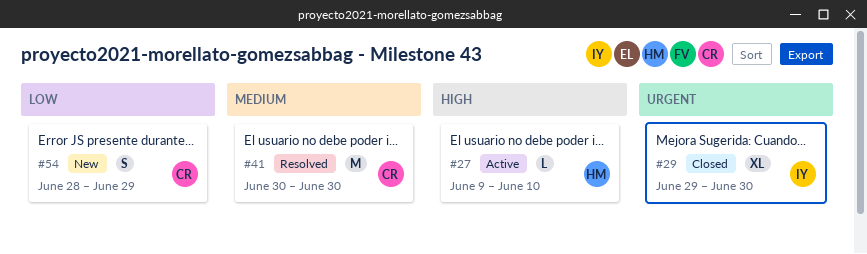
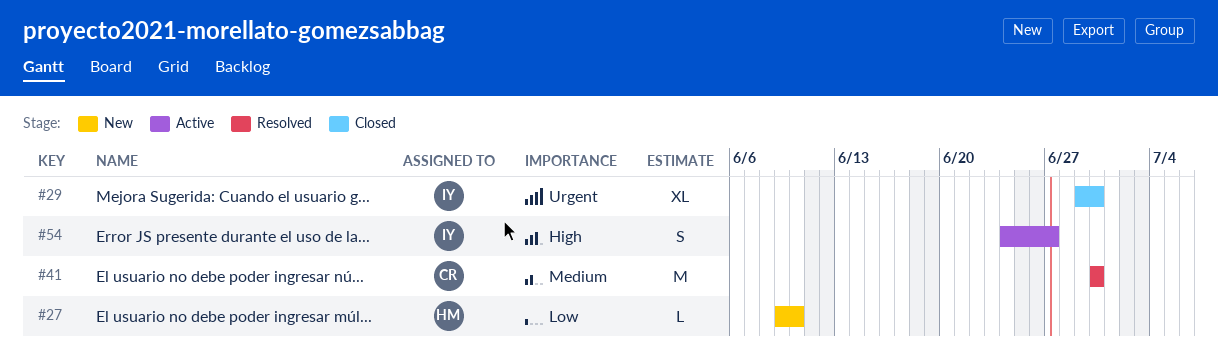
#27, status: Active -> New
#27, priority: High -> Low
#54, status: New -> Active
#54, owner: CR -> IY
#54, priority: Low -> High
#54, start: Jun 28 -> Jun 24
#54, due: Jun 29 -> Jun 27

